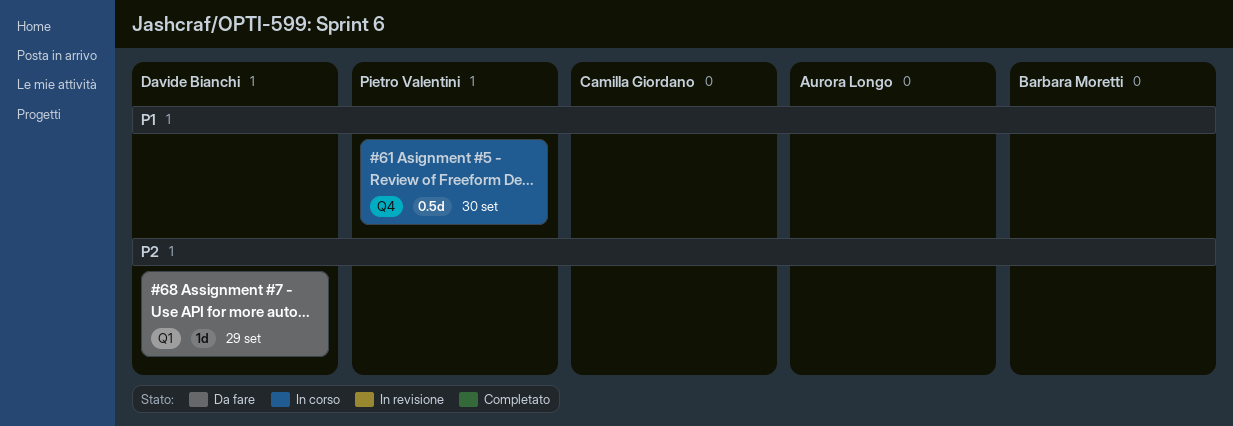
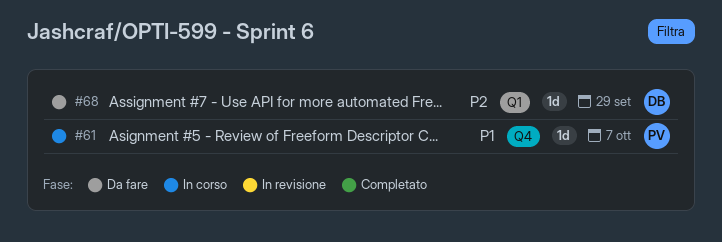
#61, estimate: 0.5d -> 1d
#61, due: Sep 30 -> Oct 7

